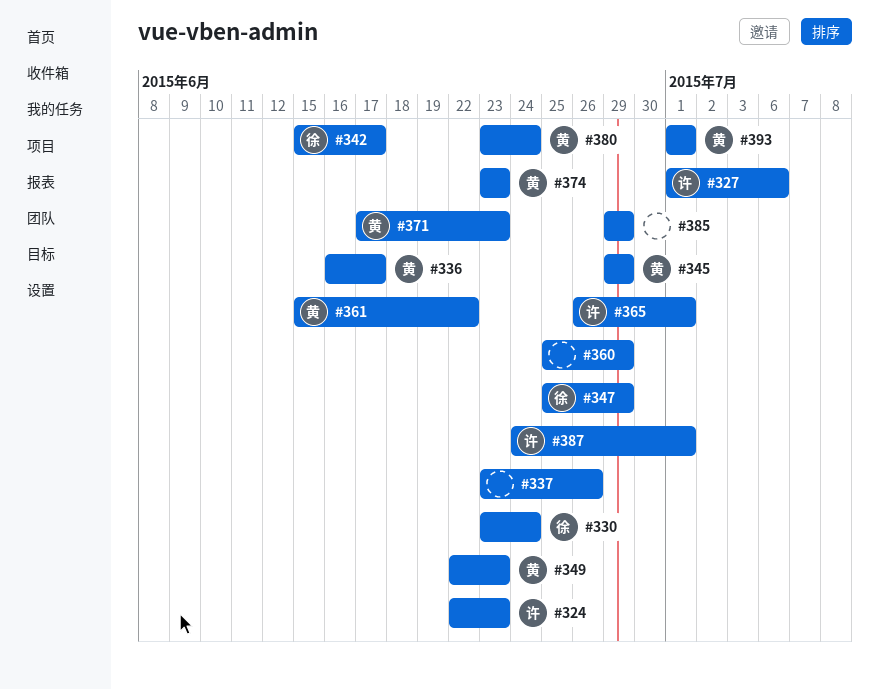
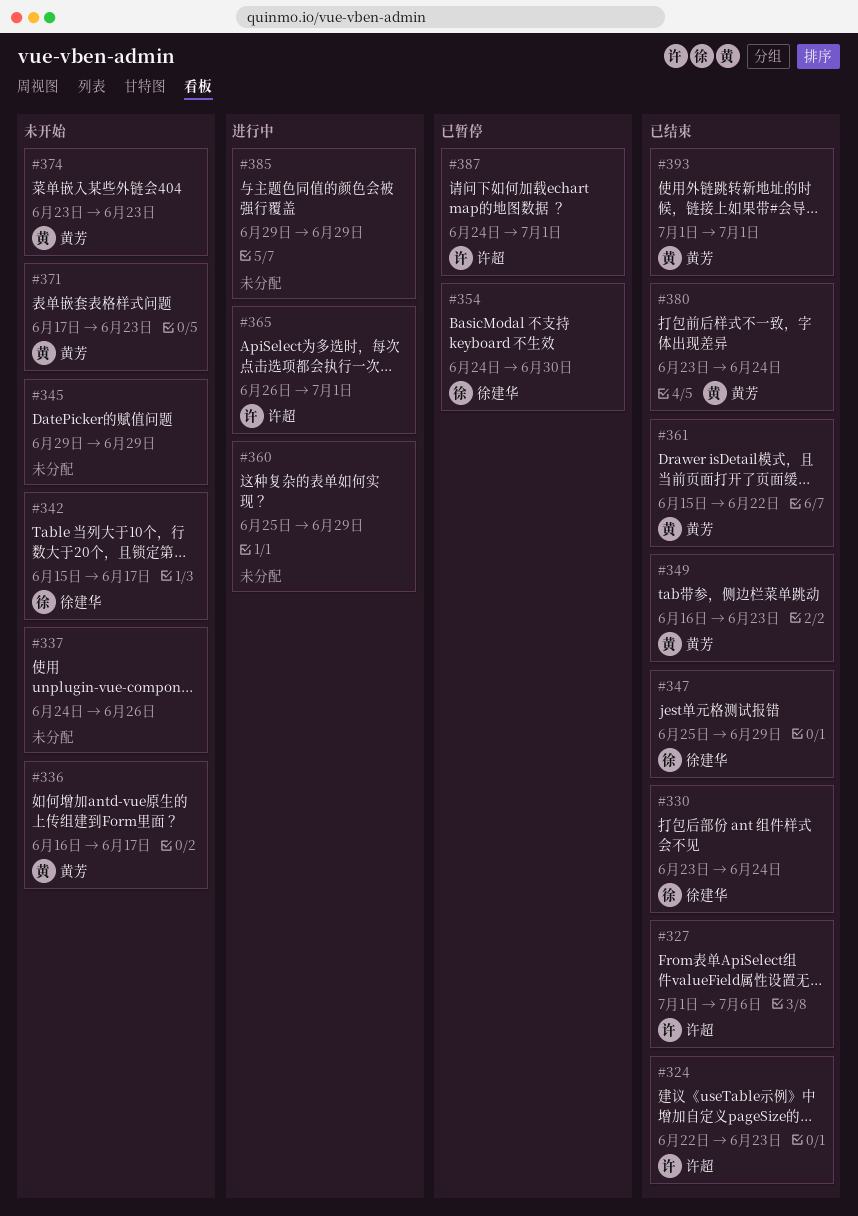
#337, start: Jun 23 -> Jun 24
#345, owner: 黄芳 -> none
#349, start: Jun 22 -> Jun 16
#354: none -> present

